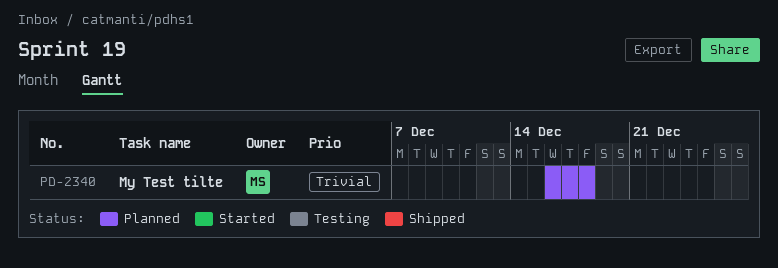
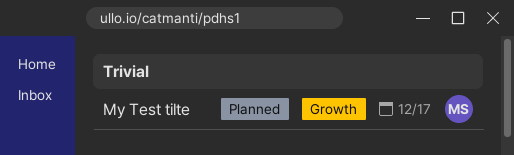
My Test tilte, due: Dec 18 -> Dec 17

